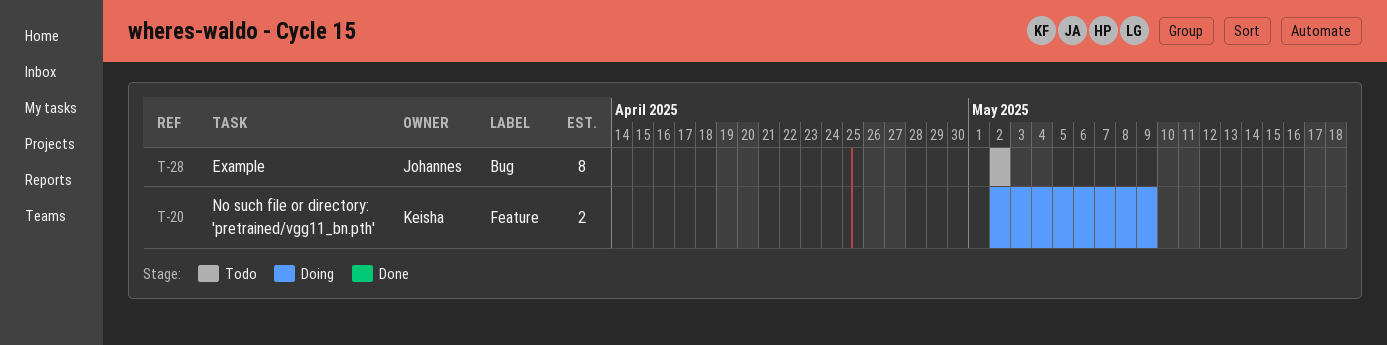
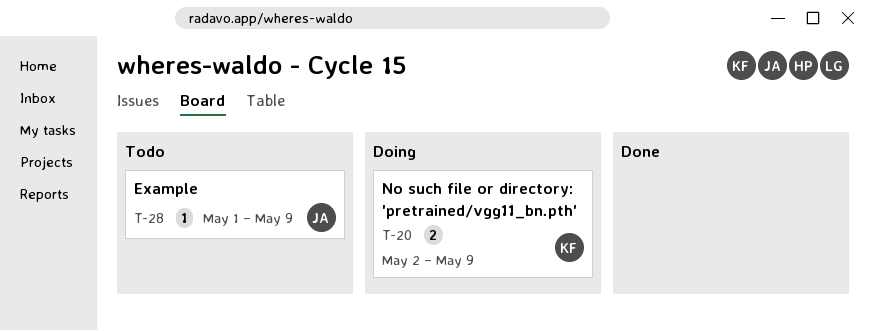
T-28, estimate: 8 -> 1
T-28, start: May 2 -> May 1
T-28, due: May 2 -> May 9

